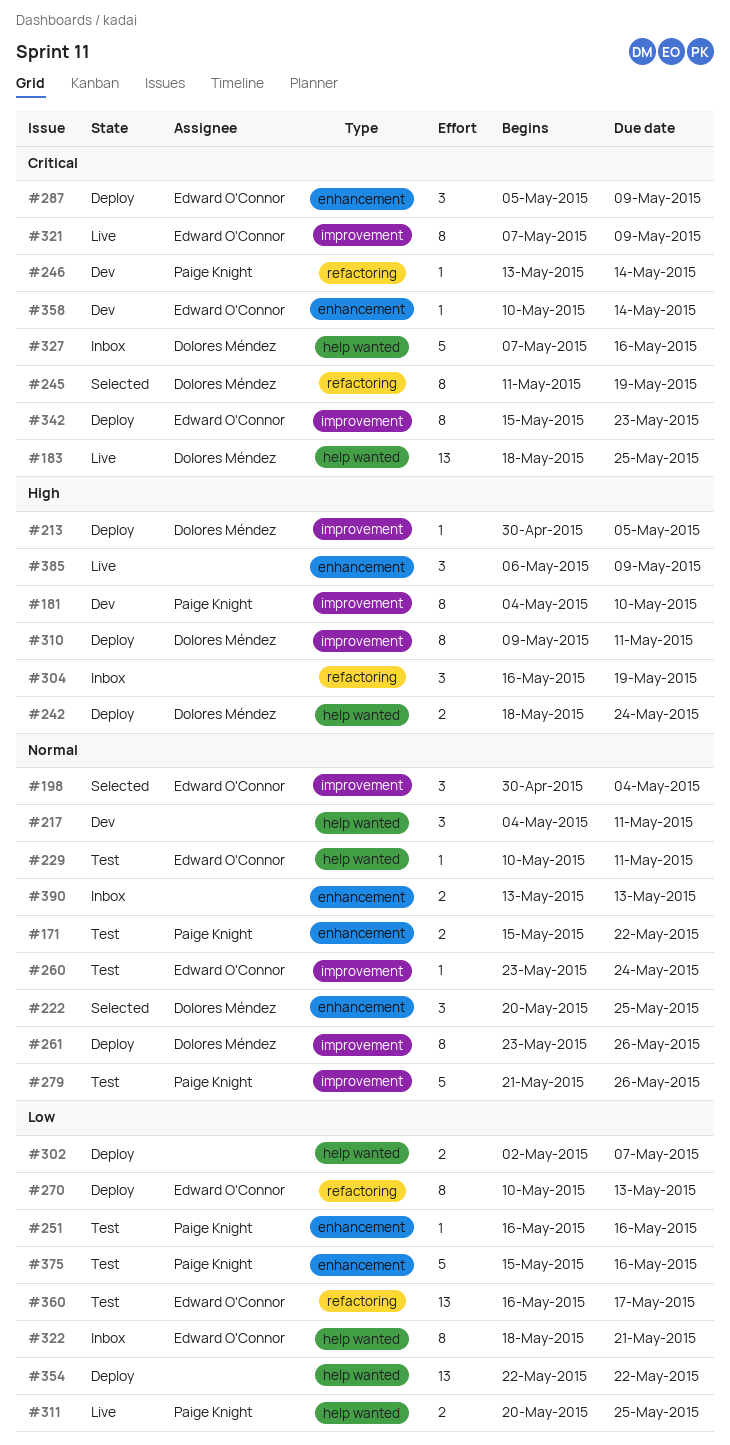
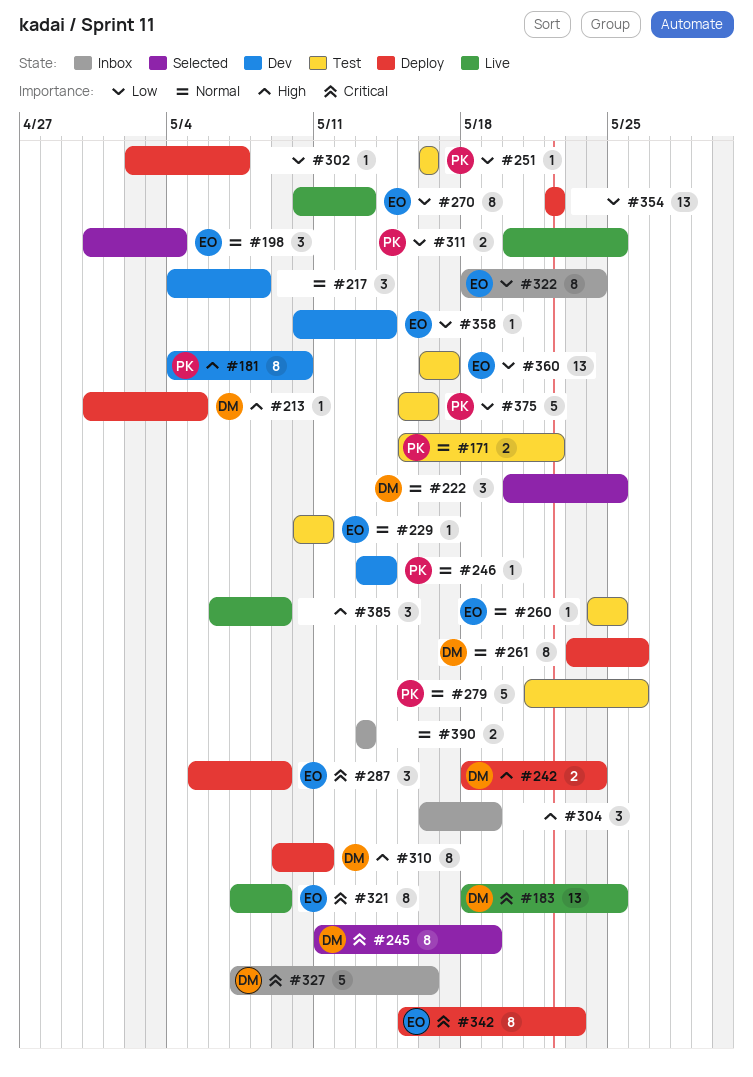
#217, due: May 11 -> May 8
#246, priority: Critical -> Normal
#260, start: May 23 -> May 24
#260, due: May 24 -> May 25
#270, status: Deploy -> Live
#302, estimate: 2 -> 1
#322, due: May 21 -> May 24
#358, priority: Critical -> Low

